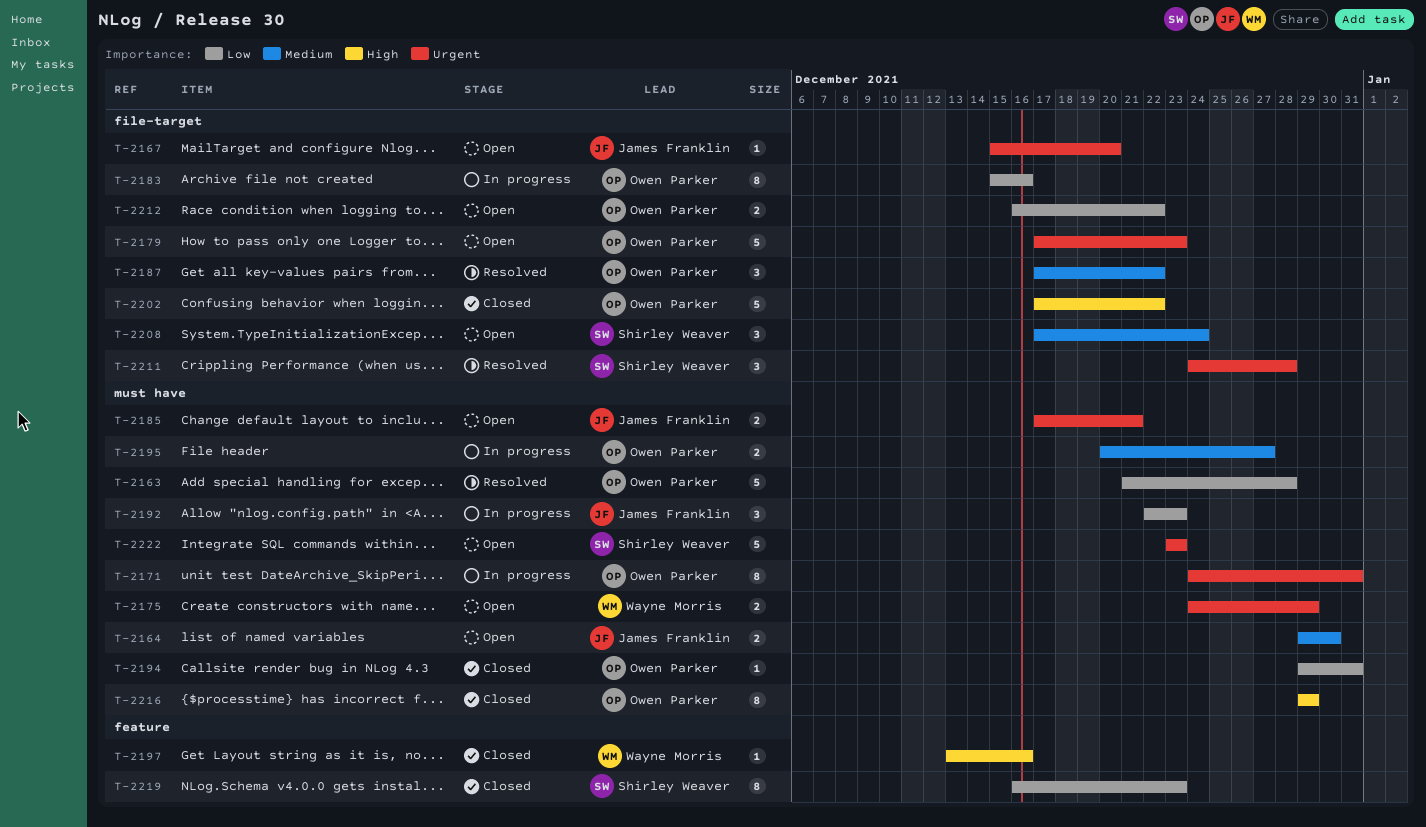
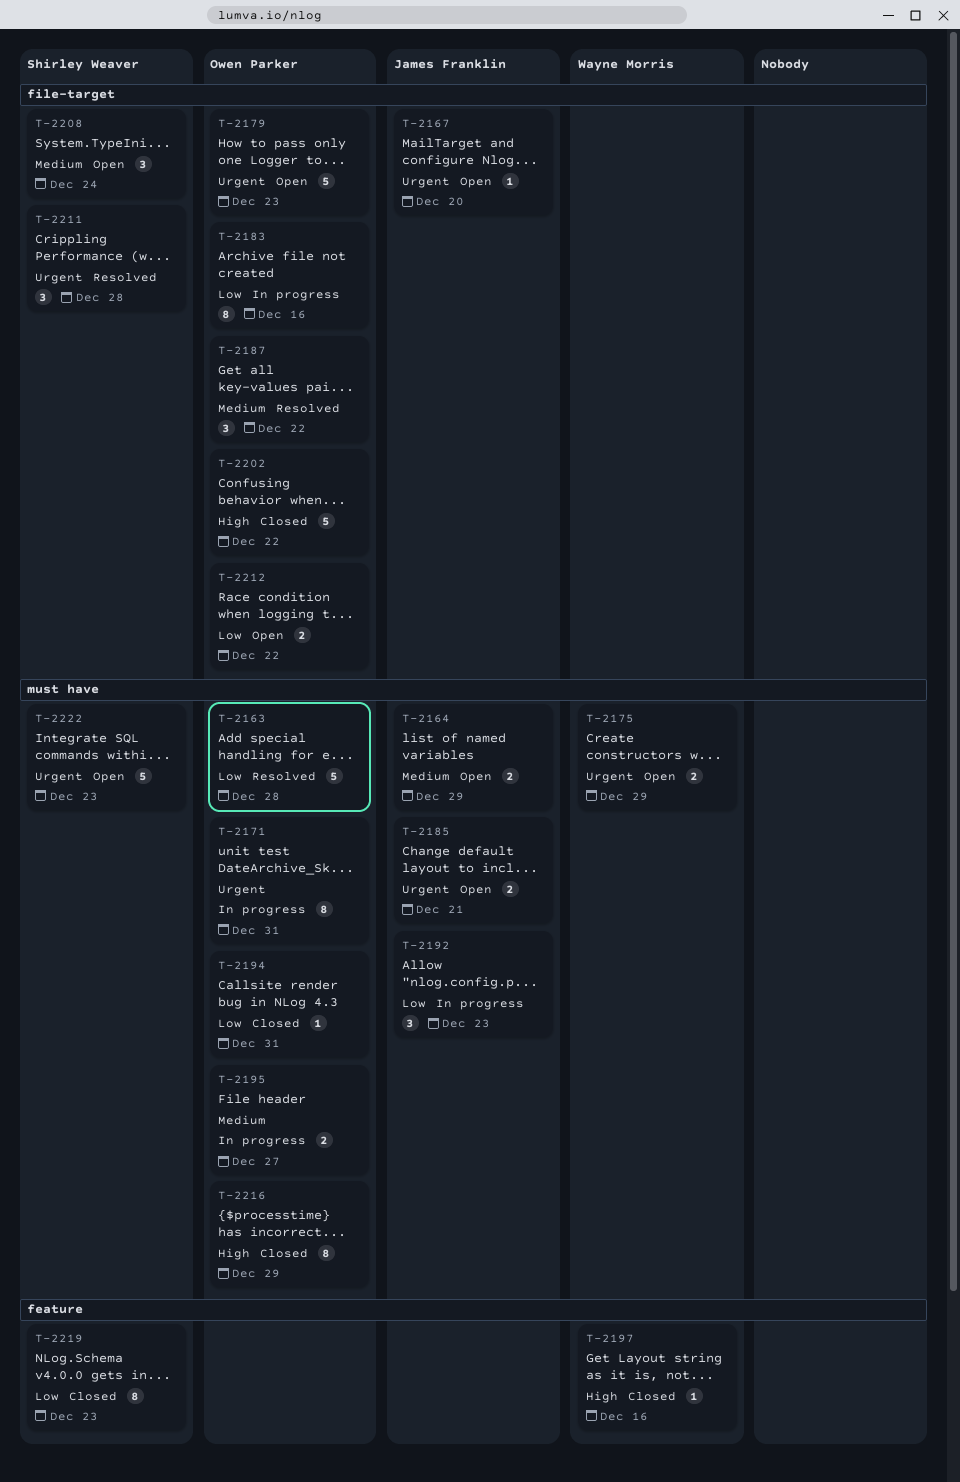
T-2164, due: Dec 30 -> Dec 29

